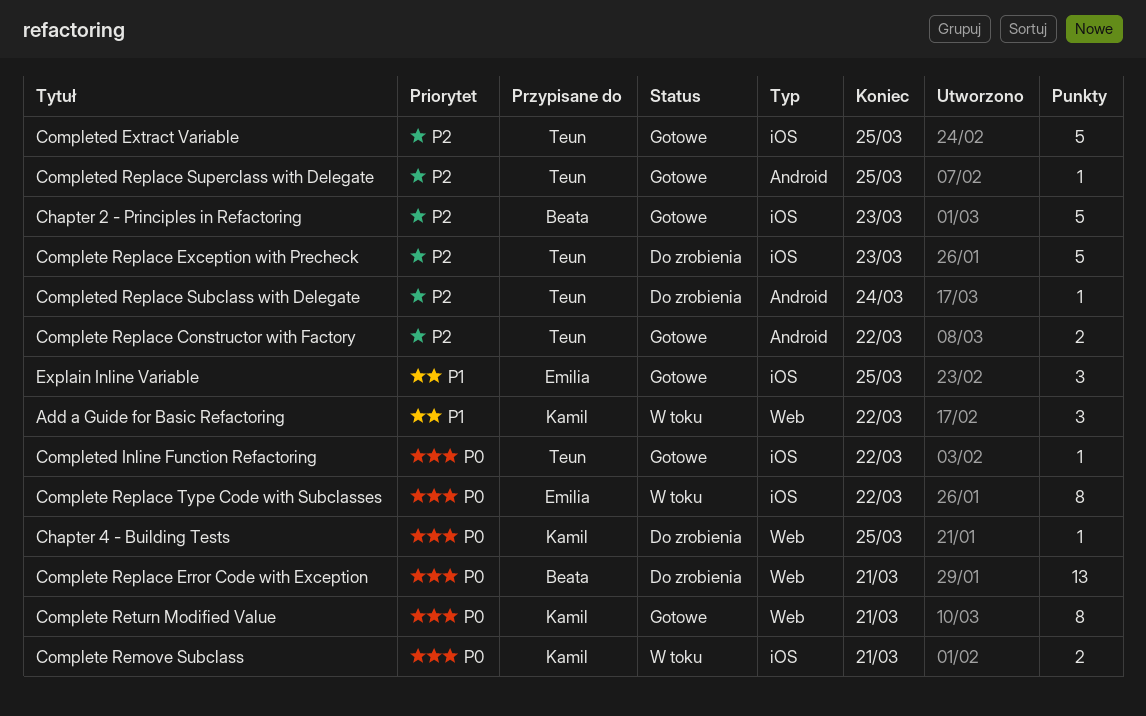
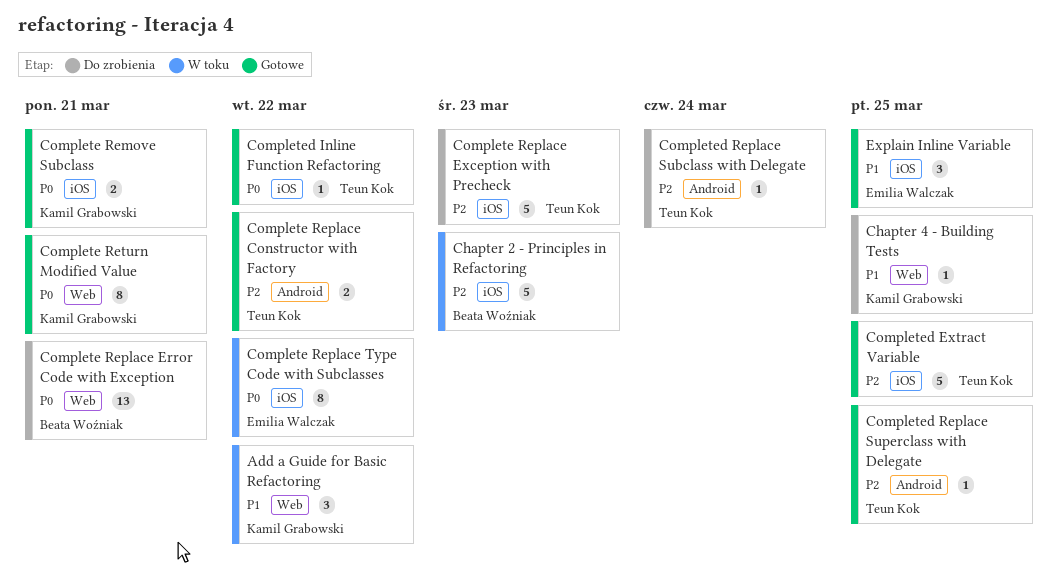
Chapter 2 - Principles in Refactoring, status: Gotowe -> W toku
Chapter 4 - Building Tests, priority: P0 -> P1
Complete Remove Subclass, status: W toku -> Gotowe

